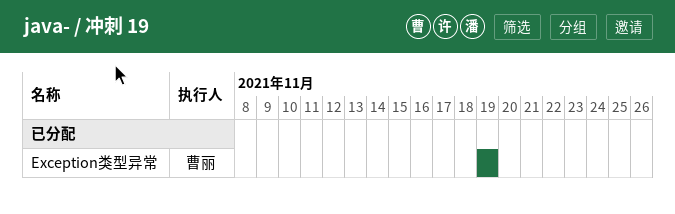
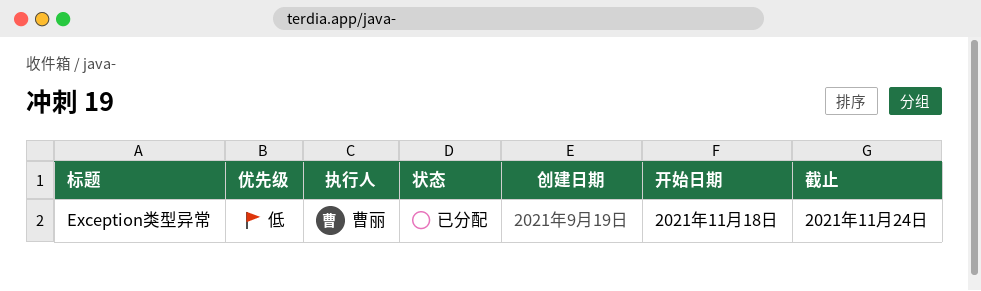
Exception类型异常, start: Nov 19 -> Nov 18
Exception类型异常, due: Nov 19 -> Nov 24

